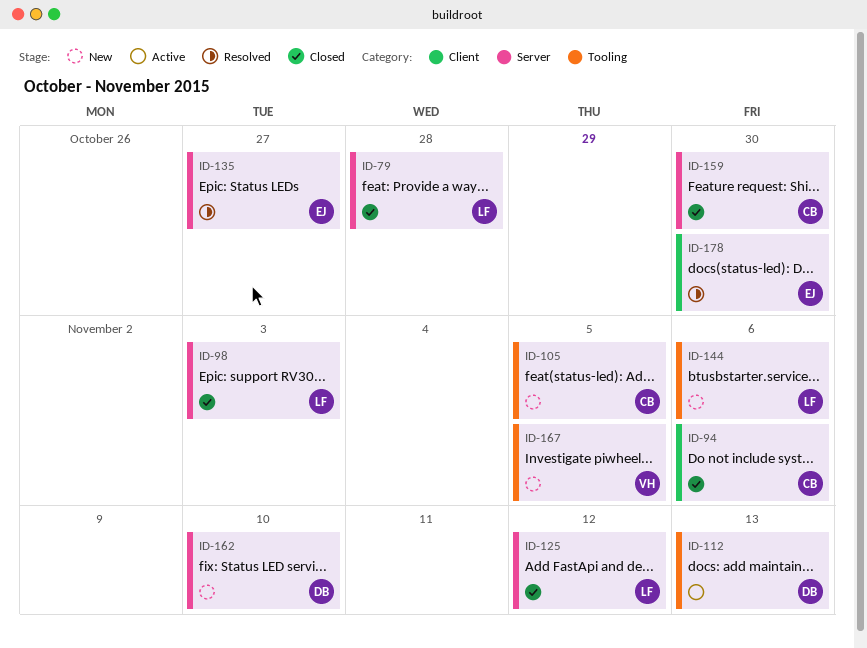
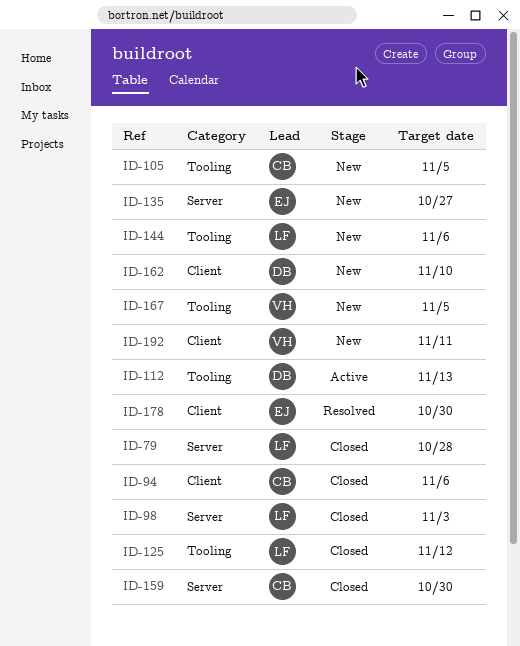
ID-125, label: Server -> Tooling
ID-135, status: Resolved -> New
ID-162, label: Server -> Client
ID-192: none -> present

